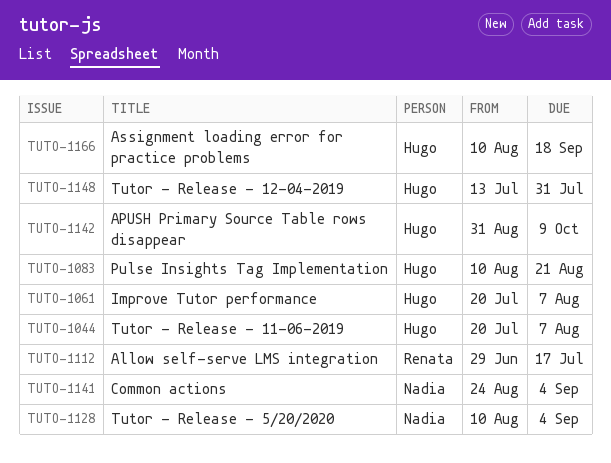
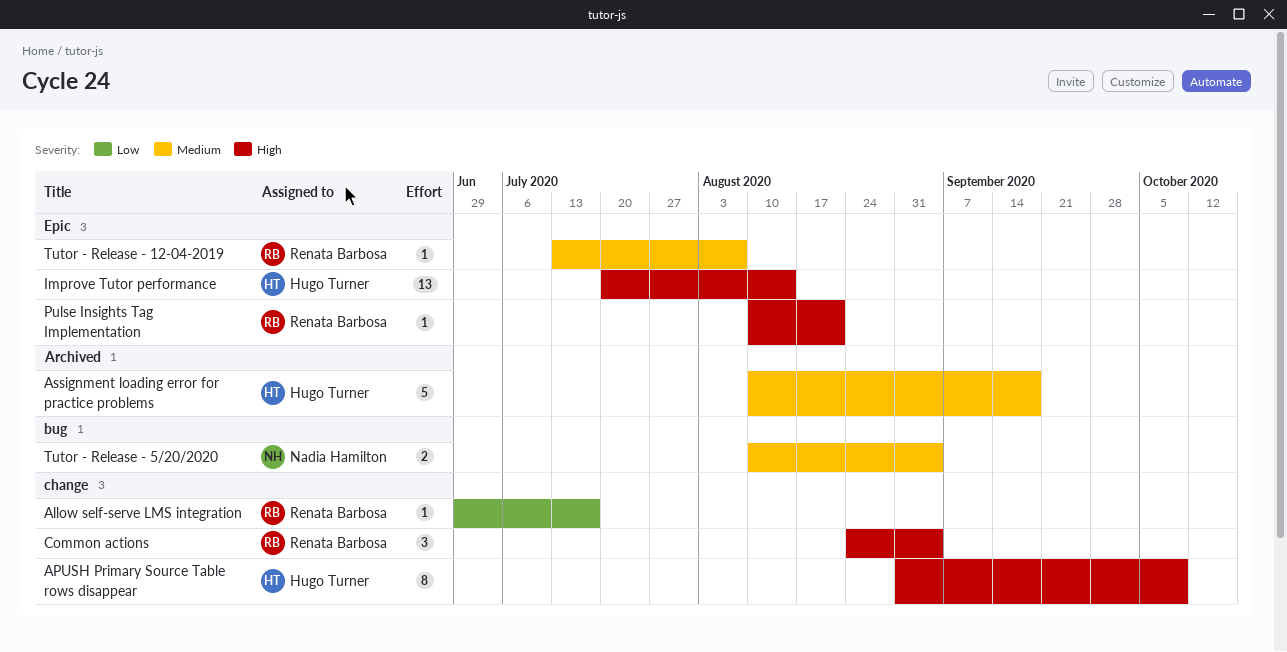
Common actions, owner: Nadia Hamilton -> Renata Barbosa
Improve Tutor performance, due: Aug 7 -> Aug 14
Pulse Insights Tag Implementation, owner: Hugo Turner -> Renata Barbosa
Tutor - Release - 11-06-2019: present -> none
Tutor - Release - 12-04-2019, owner: Hugo Turner -> Renata Barbosa
Tutor - Release - 12-04-2019, due: Jul 31 -> Aug 7

